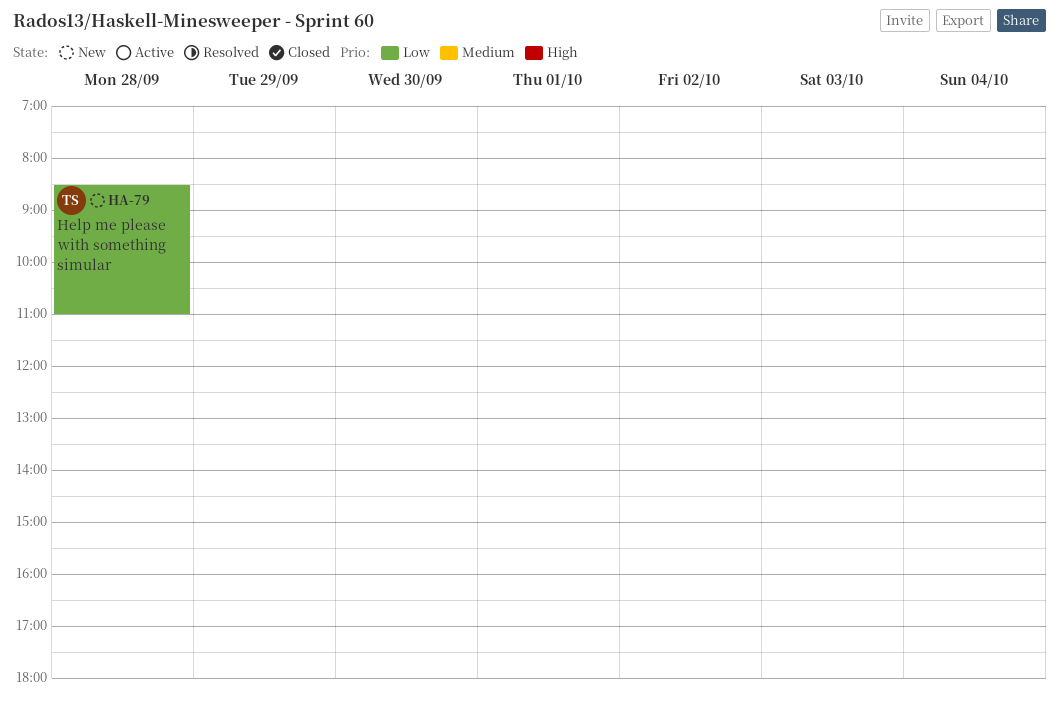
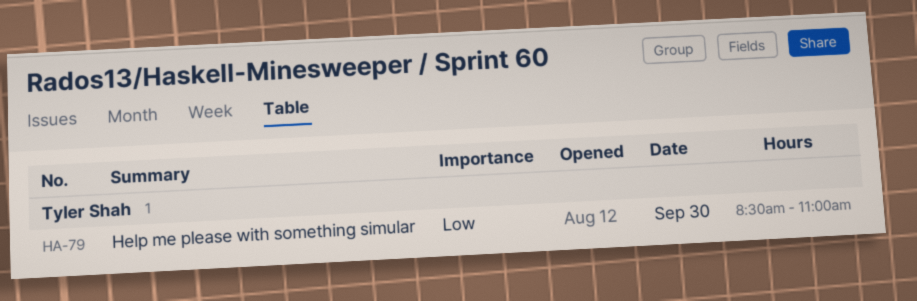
HA-79, day: Sep 28 -> Sep 30

